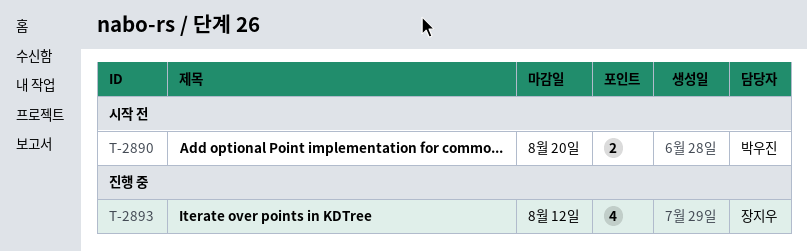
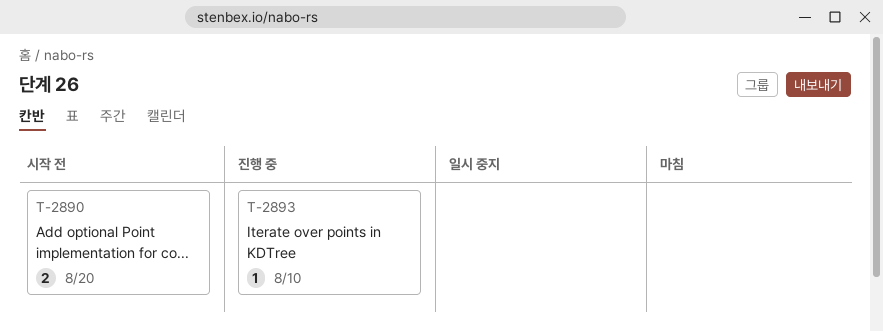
T-2893, estimate: 4 -> 1
T-2893, due: Aug 12 -> Aug 10

